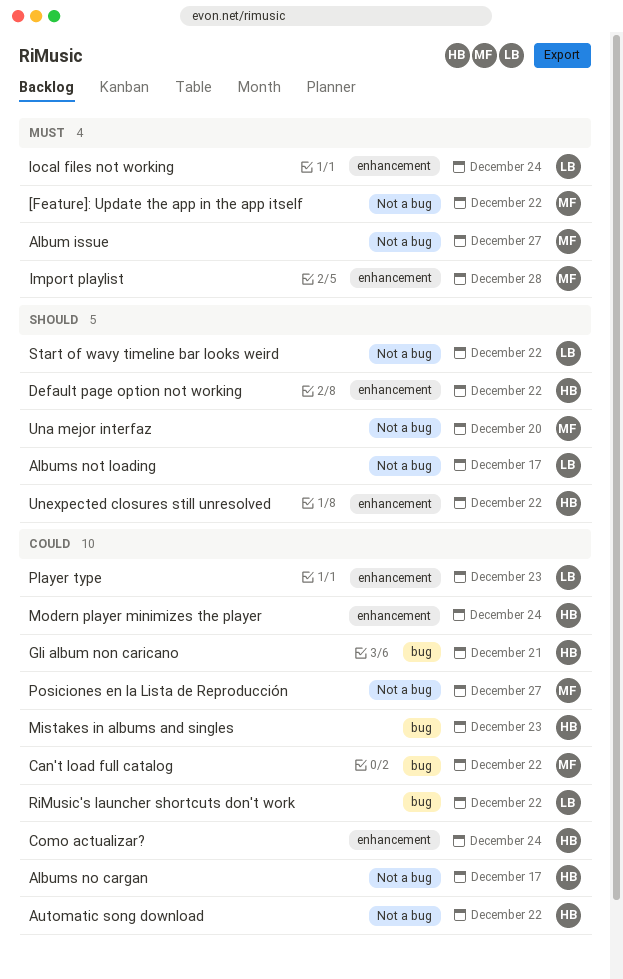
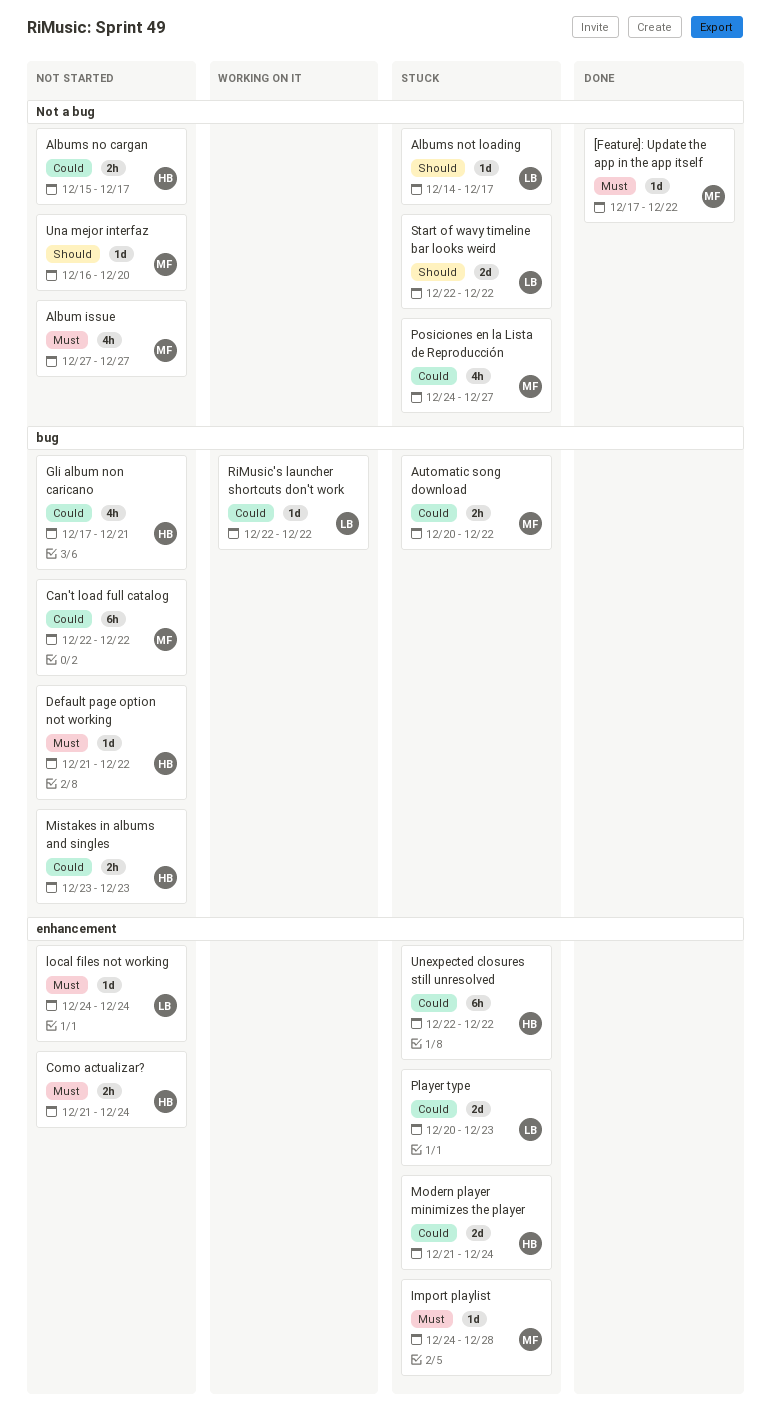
Automatic song download, owner: HB -> MF
Automatic song download, label: Not a bug -> bug
Como actualizar?, priority: Could -> Must
Default page option not working, priority: Should -> Must
Default page option not working, label: enhancement -> bug
Unexpected closures still unresolved, priority: Should -> Could

